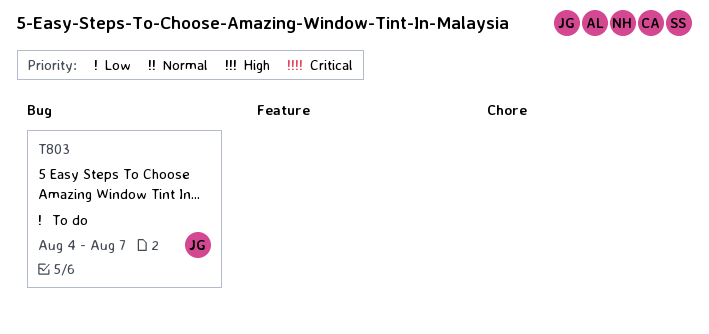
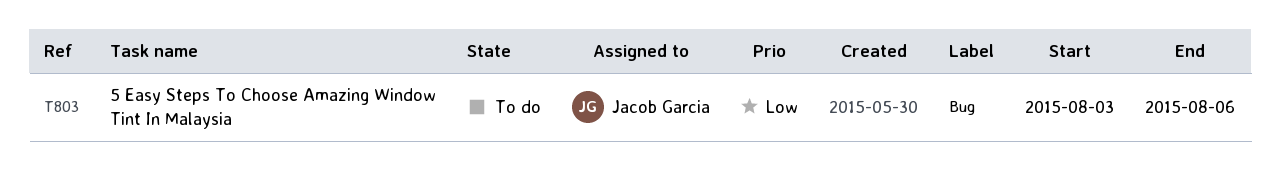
T803, start: Aug 4 -> Aug 3
T803, due: Aug 7 -> Aug 6

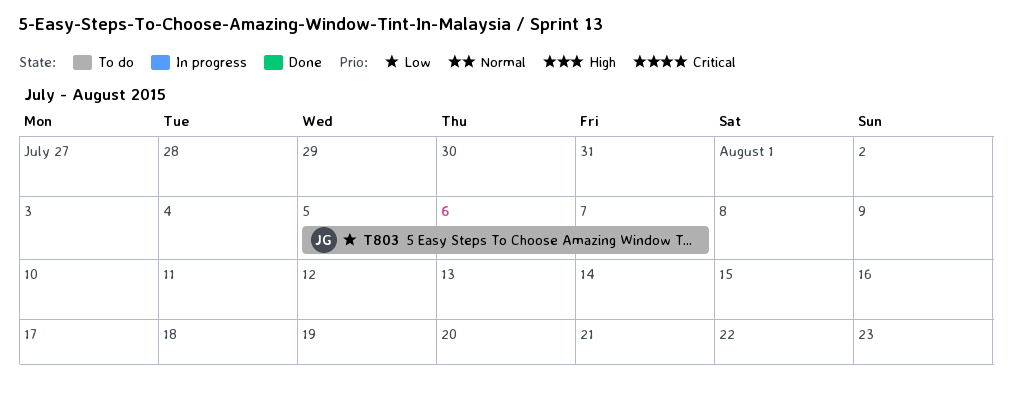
T803, start: Aug 3 -> Aug 5
T803, due: Aug 6 -> Aug 7

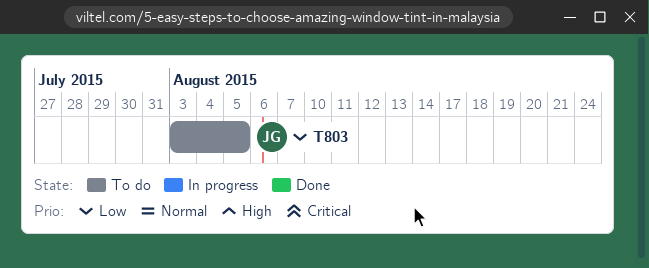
T803, start: Aug 5 -> Aug 3
T803, due: Aug 7 -> Aug 5

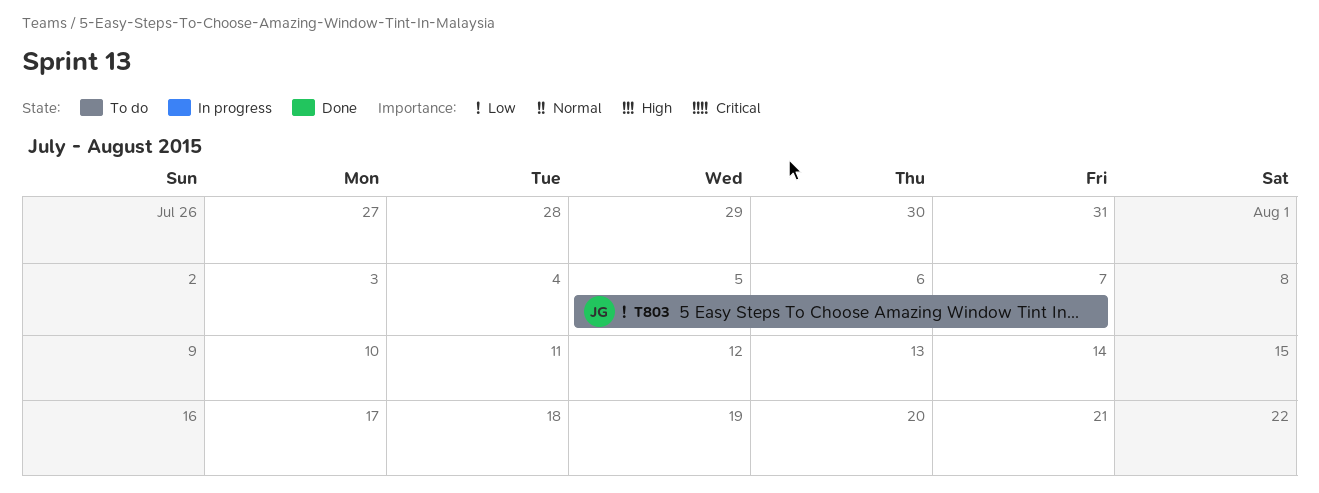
T803, start: Aug 3 -> Aug 5
T803, due: Aug 5 -> Aug 7

